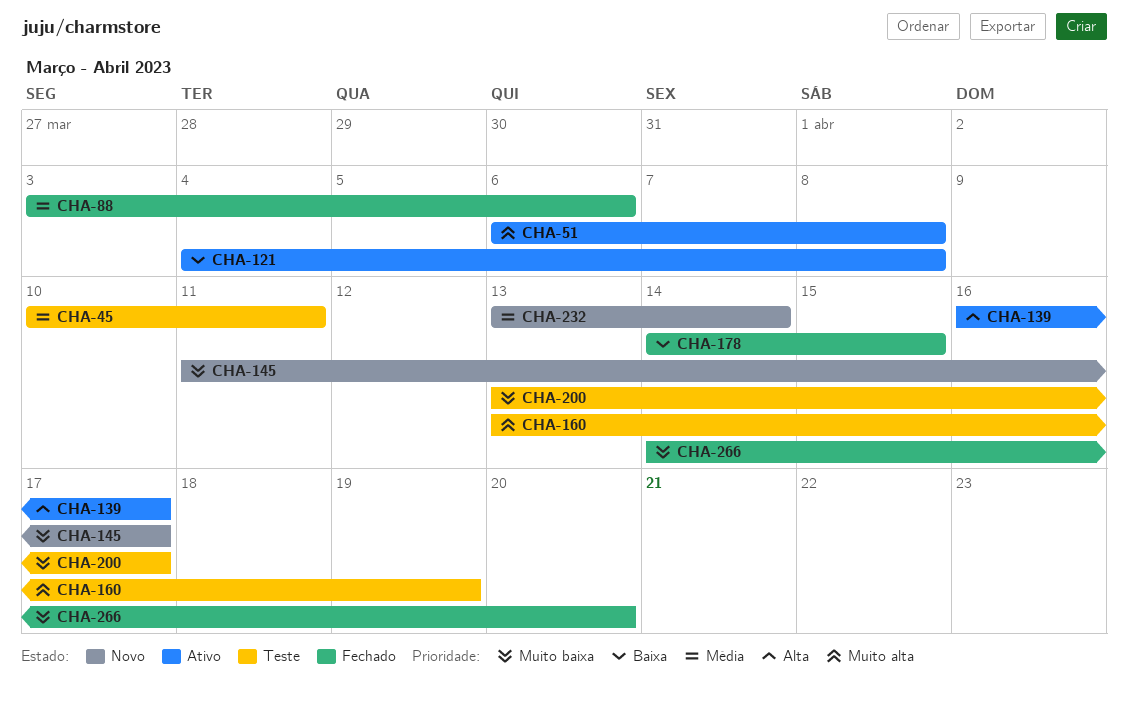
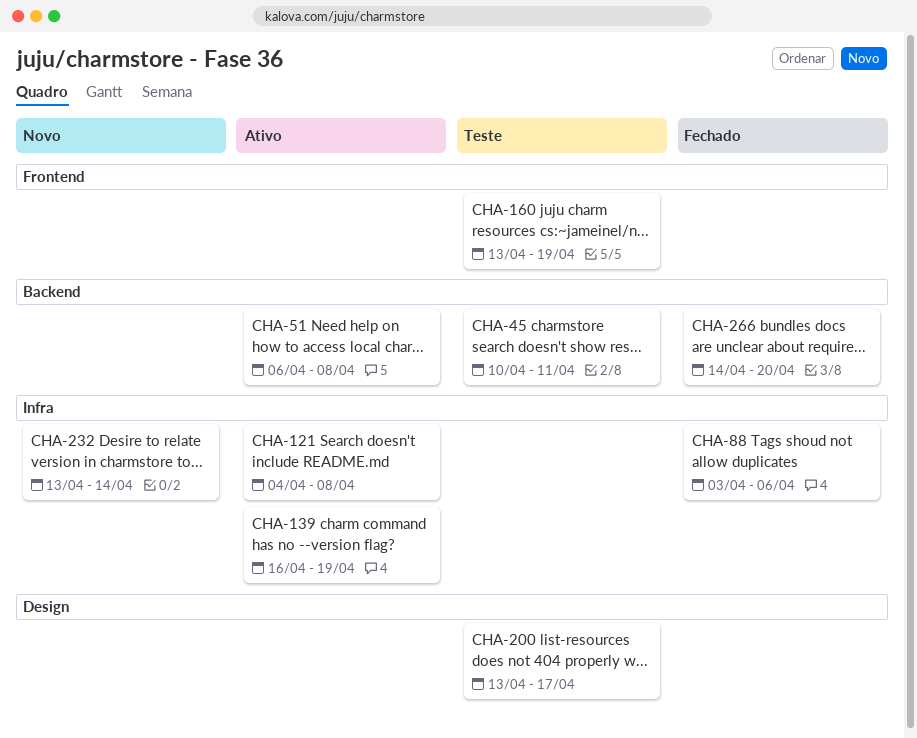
CHA-139, due: Apr 17 -> Apr 19
CHA-145: present -> none
CHA-178: present -> none

